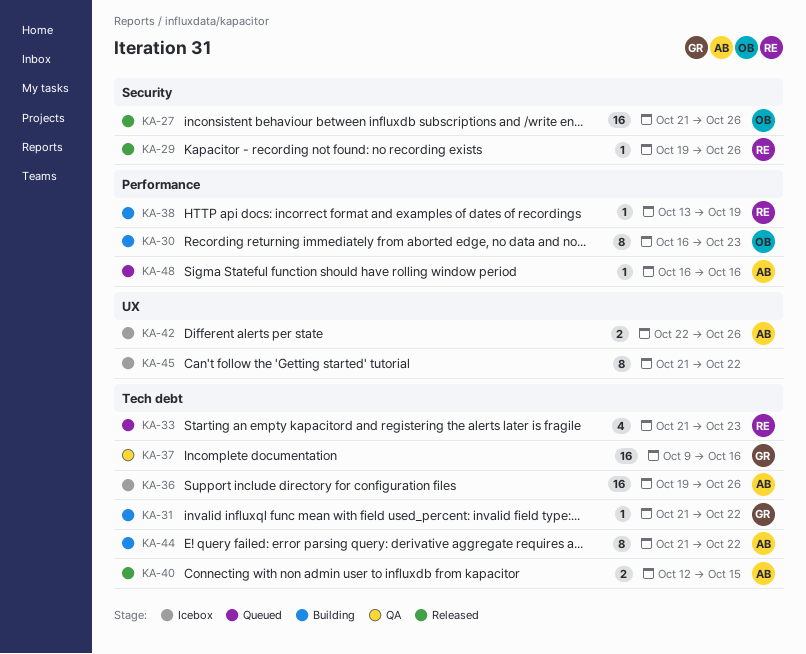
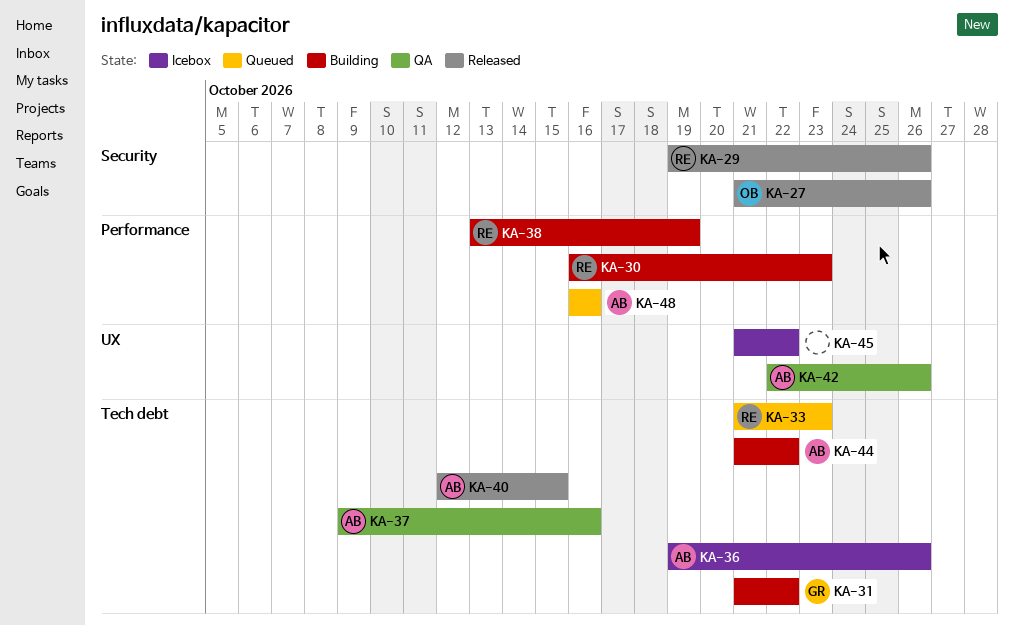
KA-30, owner: OB -> RE
KA-37, owner: GR -> AB
KA-42, status: Icebox -> QA

